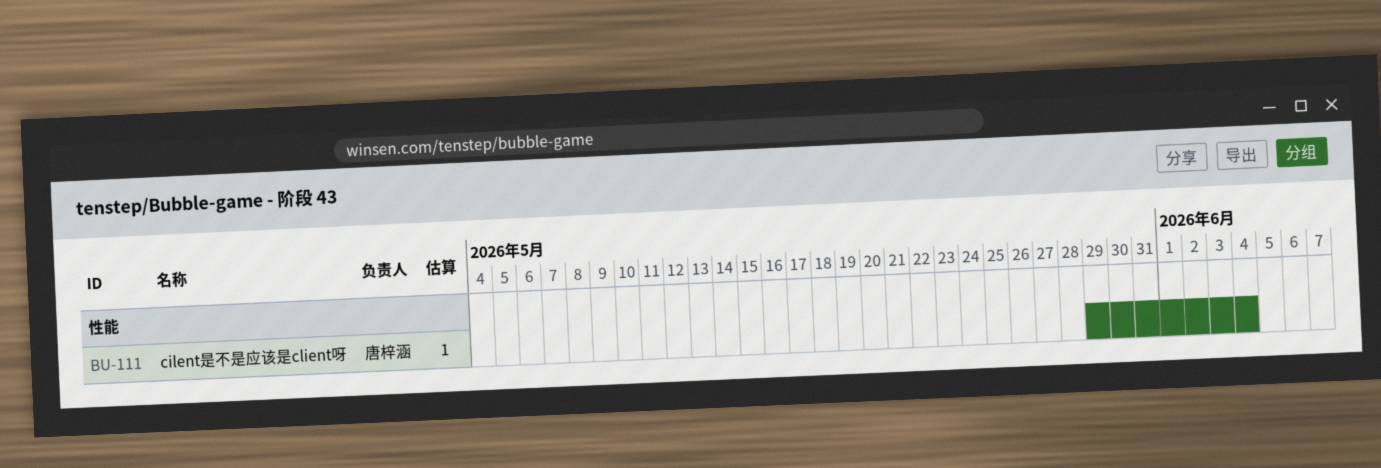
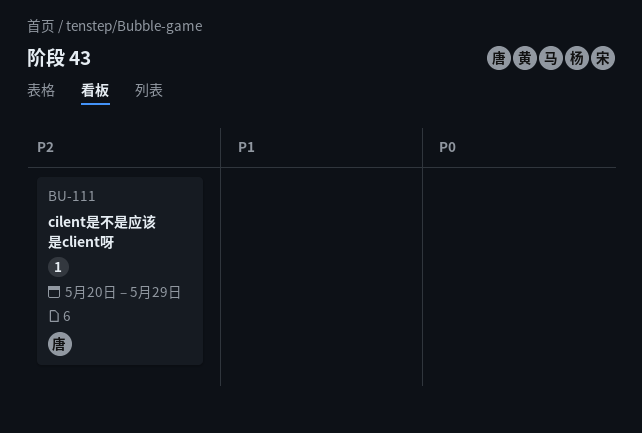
BU-111, start: May 29 -> May 20
BU-111, due: Jun 4 -> May 29

